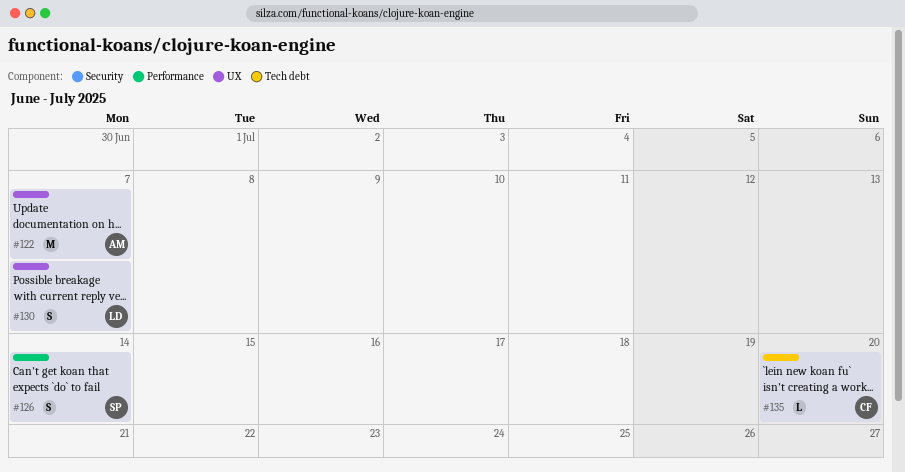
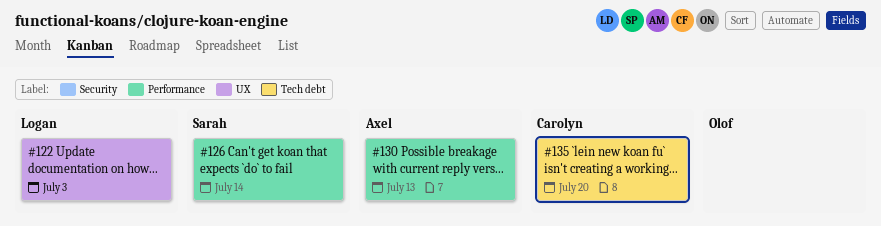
#122, owner: Axel -> Logan
#122, due: Jul 7 -> Jul 3
#130, owner: Logan -> Axel
#130, label: UX -> Performance
#130, due: Jul 7 -> Jul 13

